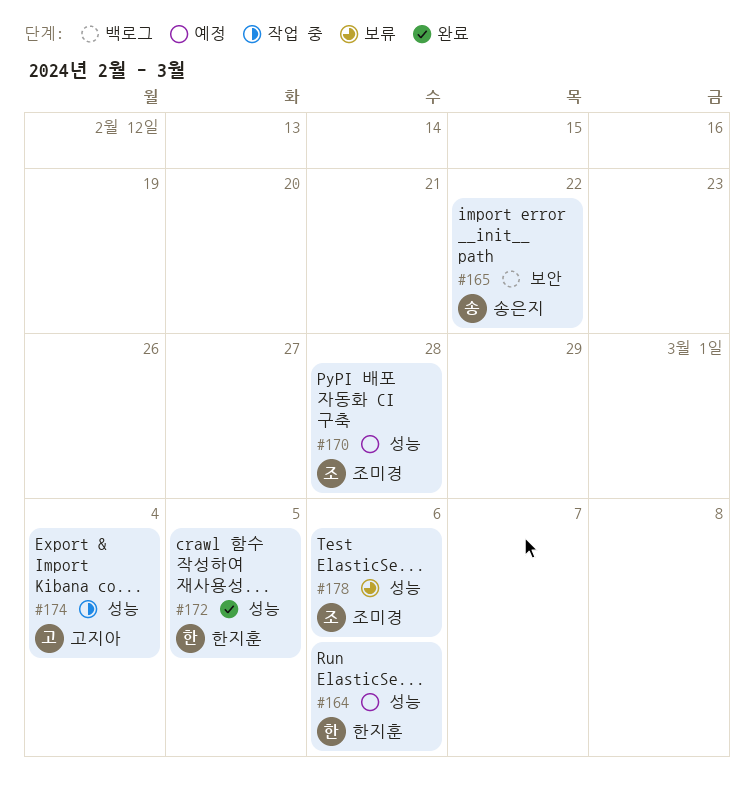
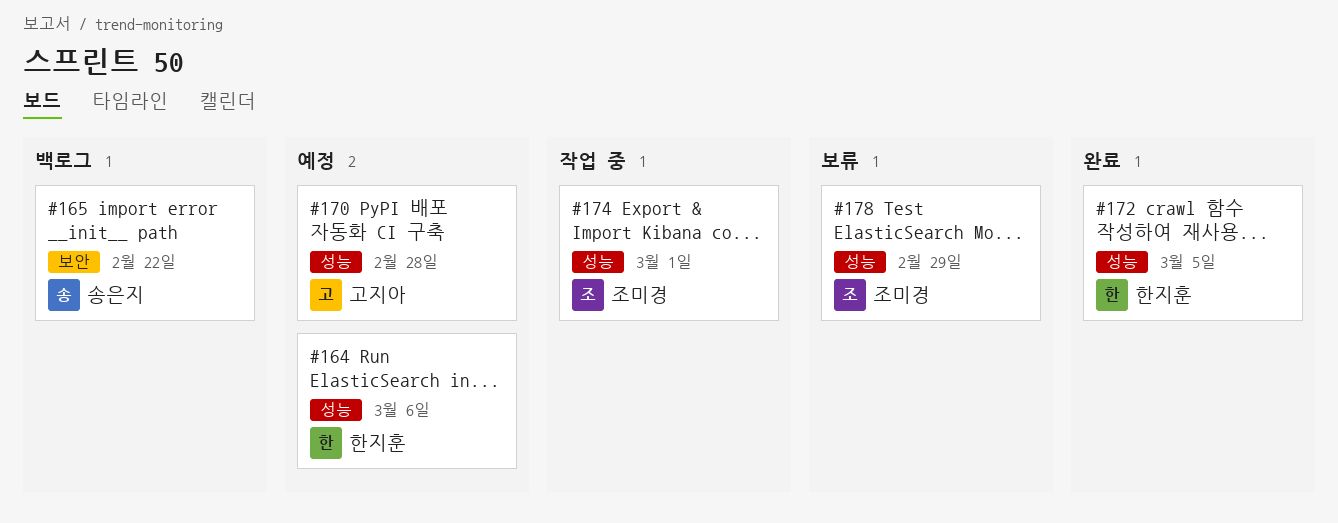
#170, owner: 조미경 -> 고지아
#174, owner: 고지아 -> 조미경
#174, due: Mar 4 -> Mar 1
#178, due: Mar 6 -> Feb 29

